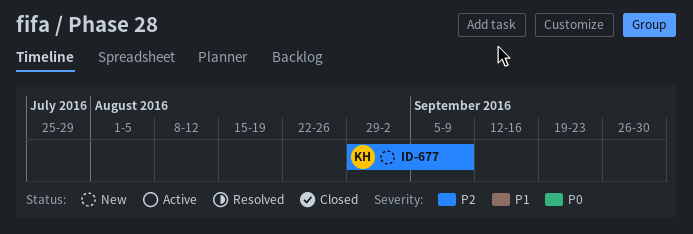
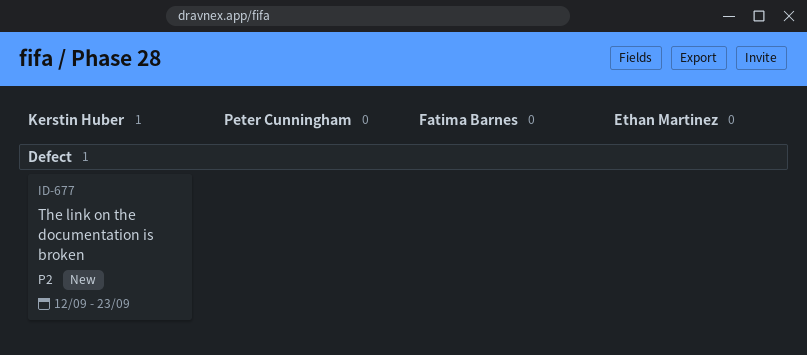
ID-677, start: Aug 29 -> Sep 12
ID-677, due: Sep 9 -> Sep 23

